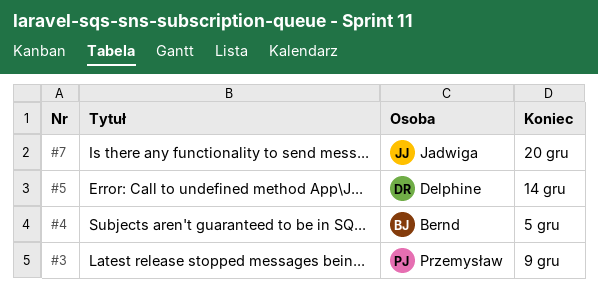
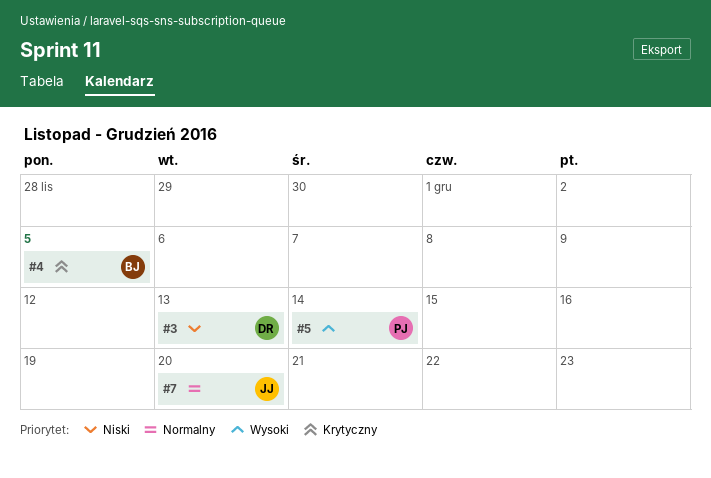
#3, owner: Przemysław -> Delphine
#3, due: Dec 9 -> Dec 13
#5, owner: Delphine -> Przemysław

